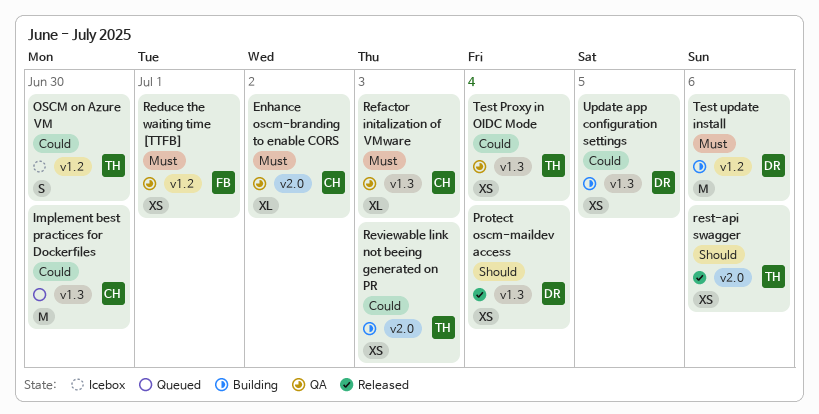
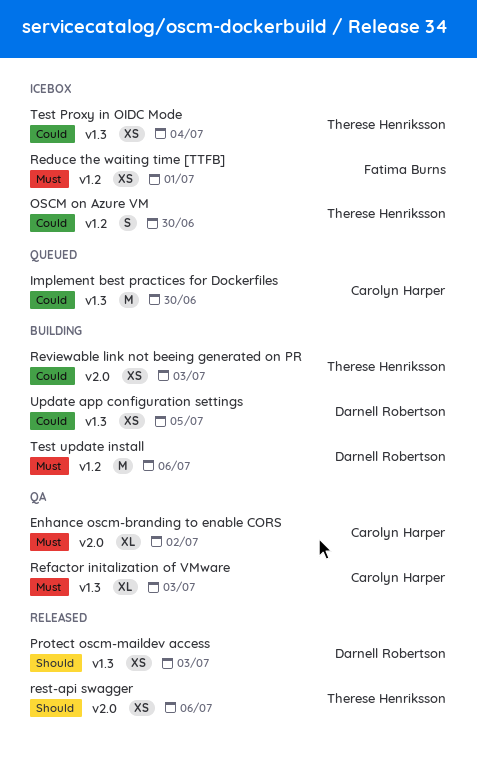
Protect oscm-maildev access, due: Jul 4 -> Jul 3
Reduce the waiting time [TTFB], status: QA -> Icebox
Test Proxy in OIDC Mode, status: QA -> Icebox

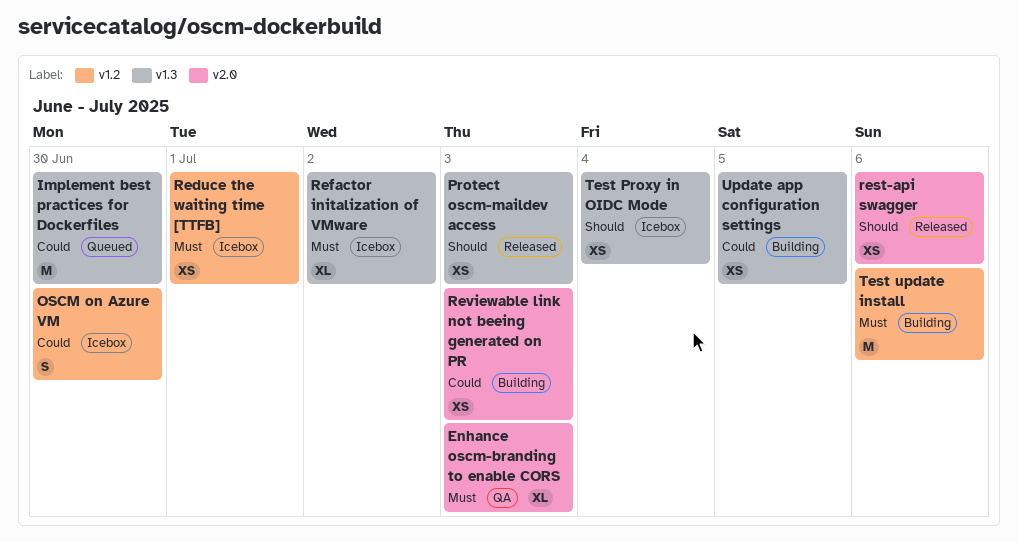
Enhance oscm-branding to enable CORS, due: Jul 2 -> Jul 3
Refactor initalization of VMware, status: QA -> Icebox
Refactor initalization of VMware, due: Jul 3 -> Jul 2
Test Proxy in OIDC Mode, priority: Could -> Should

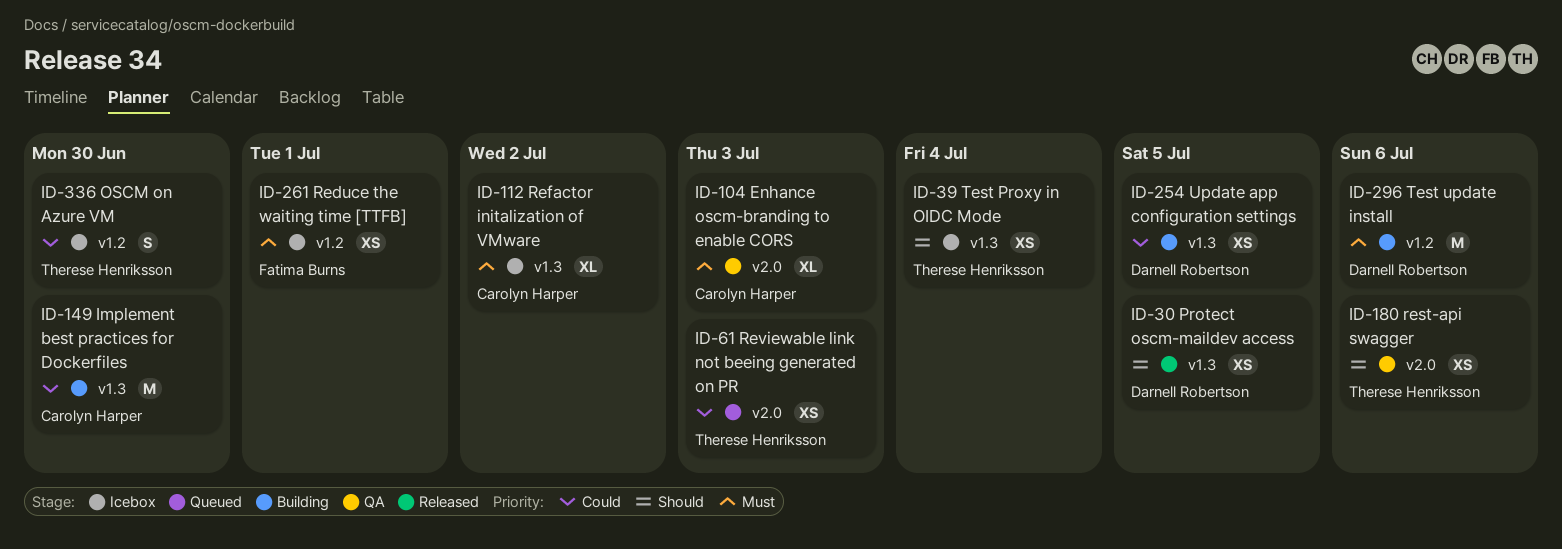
Implement best practices for Dockerfiles, status: Queued -> Building
Protect oscm-maildev access, due: Jul 3 -> Jul 5
rest-api swagger, status: Released -> QA
Reviewable link not beeing generated on PR, status: Building -> Queued

